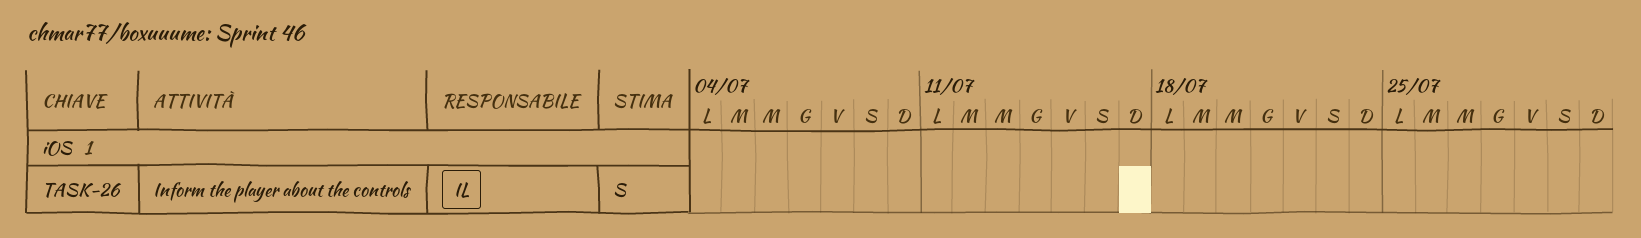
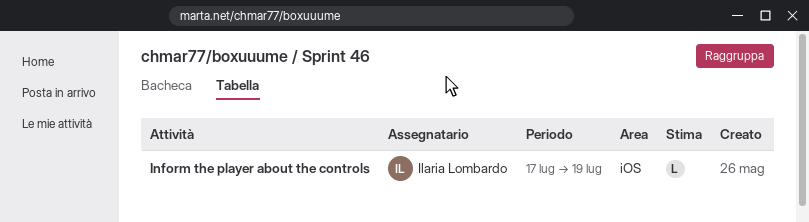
Inform the player about the controls, estimate: S -> L
Inform the player about the controls, due: Jul 17 -> Jul 19

